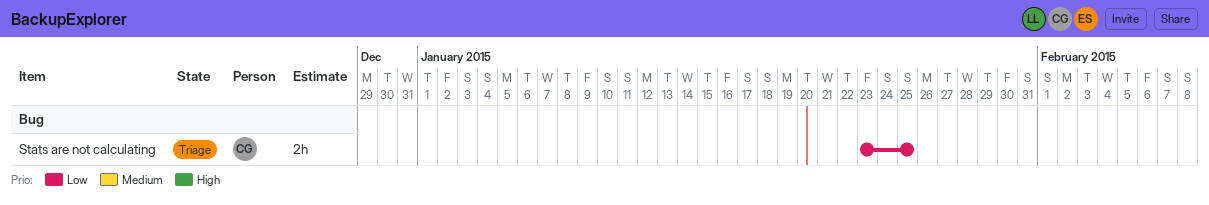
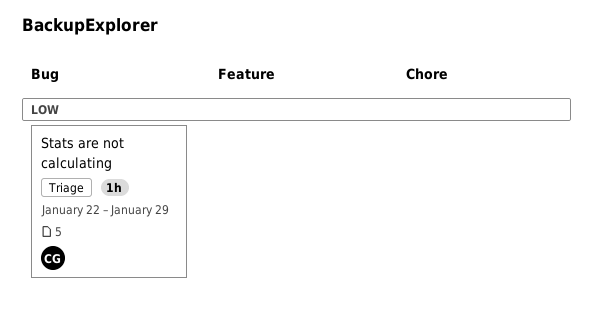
Stats are not calculating, estimate: 2h -> 1h
Stats are not calculating, start: Jan 23 -> Jan 22
Stats are not calculating, due: Jan 25 -> Jan 29

